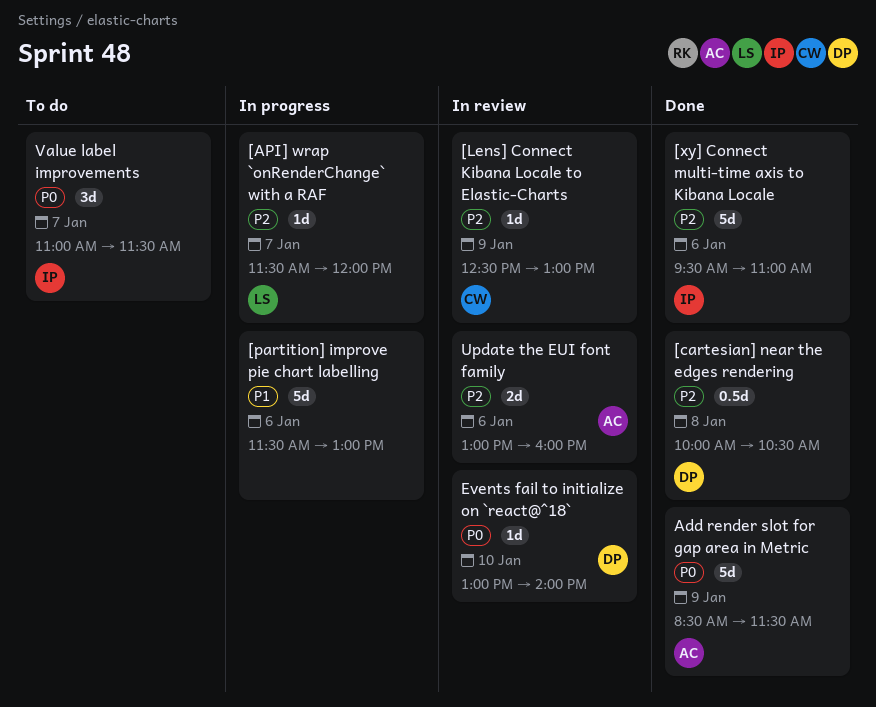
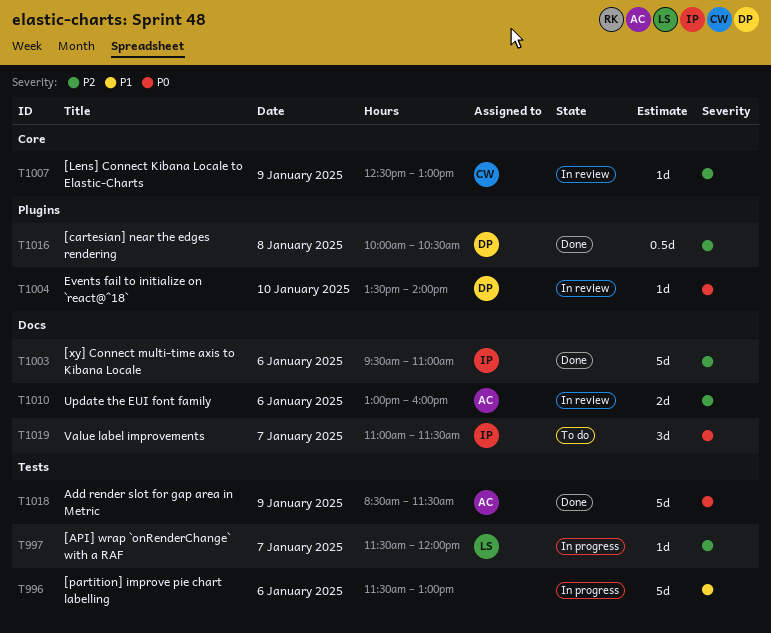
Events fail to initialize on `react@^18`, begins: 13:00 -> 13:30

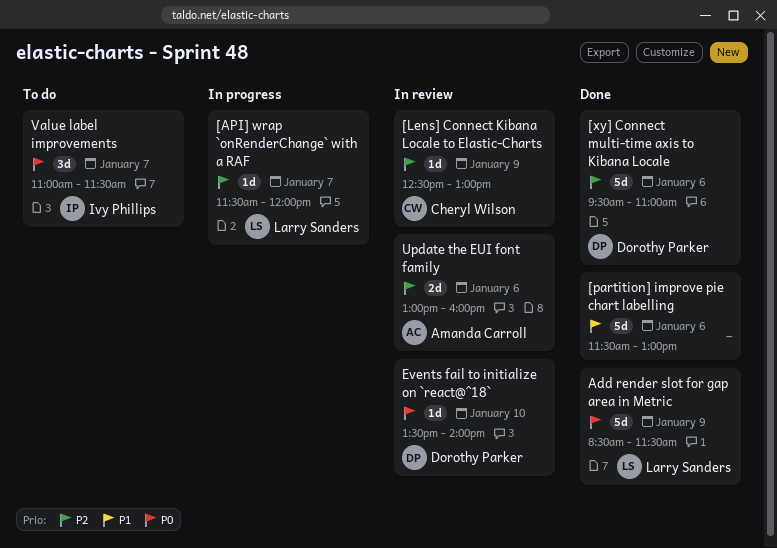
[cartesian] near the edges rendering: present -> none
[partition] improve pie chart labelling, status: In progress -> Done
[xy] Connect multi-time axis to Kibana Locale, owner: Ivy Phillips -> Dorothy Parker
Add render slot for gap area in Metric, owner: Amanda Carroll -> Larry Sanders

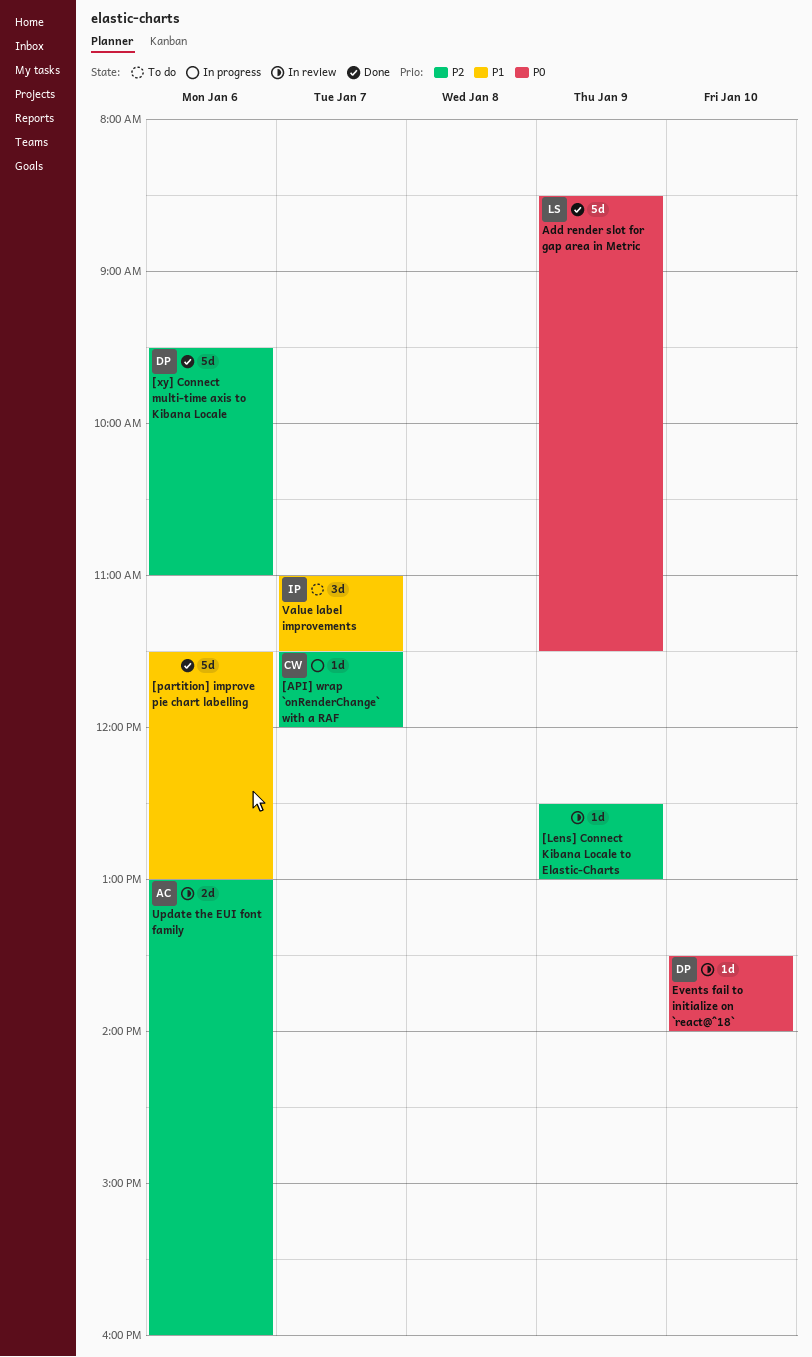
[API] wrap `onRenderChange` with a RAF, owner: Larry Sanders -> Cheryl Wilson
[Lens] Connect Kibana Locale to Elastic-Charts, owner: Cheryl Wilson -> none
Value label improvements, priority: P0 -> P1

